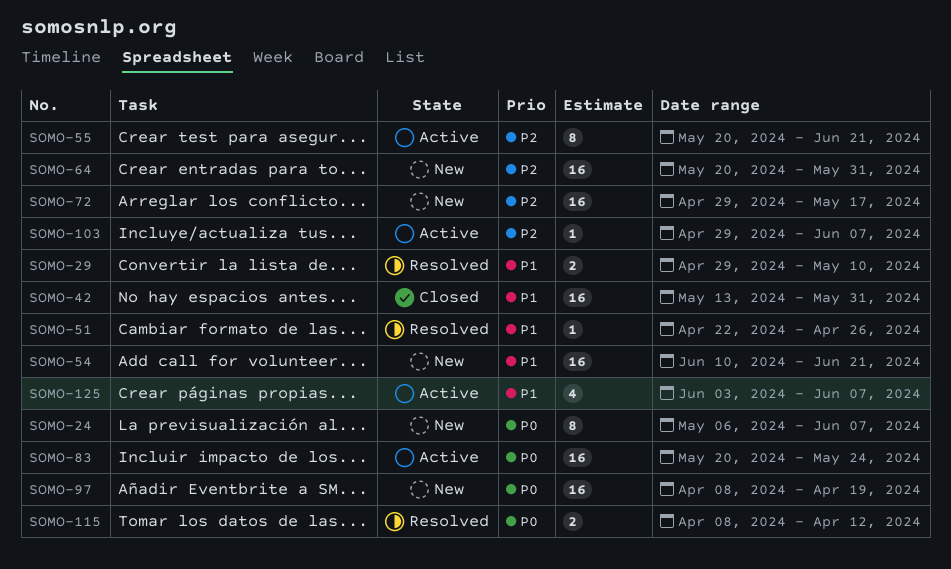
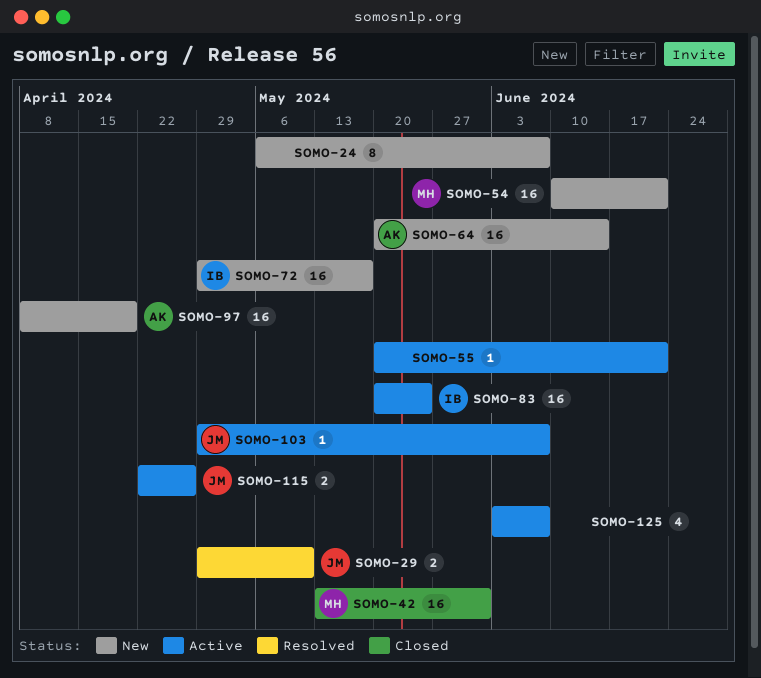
SOMO-51: present -> none
SOMO-55, estimate: 8 -> 1
SOMO-64, due: May 31 -> Jun 14
SOMO-115, status: Resolved -> Active
SOMO-115, start: Apr 8 -> Apr 22
SOMO-115, due: Apr 12 -> Apr 26

